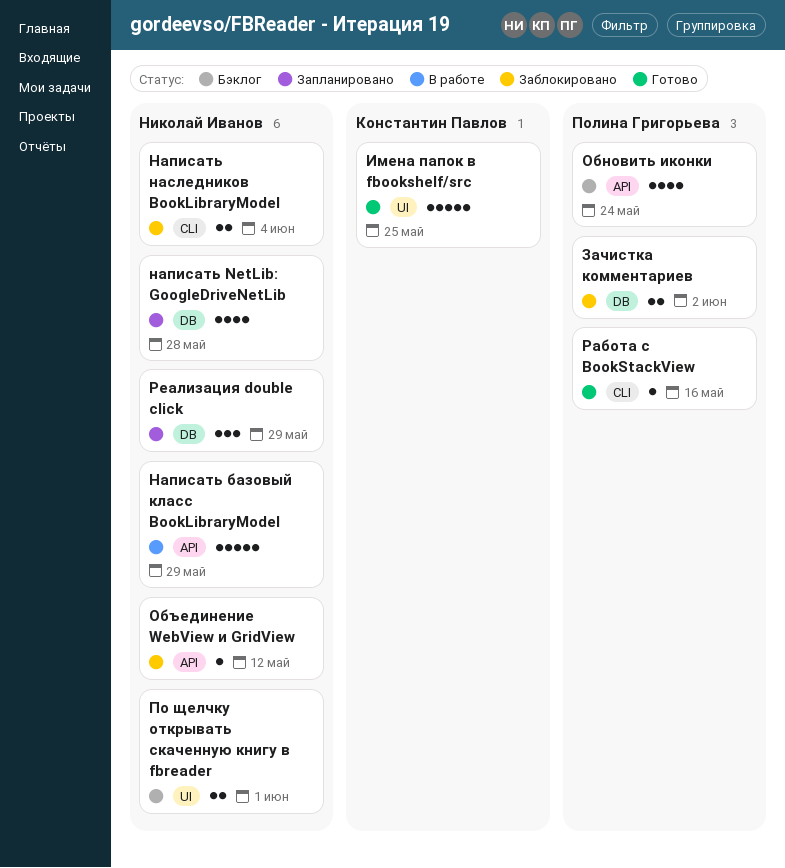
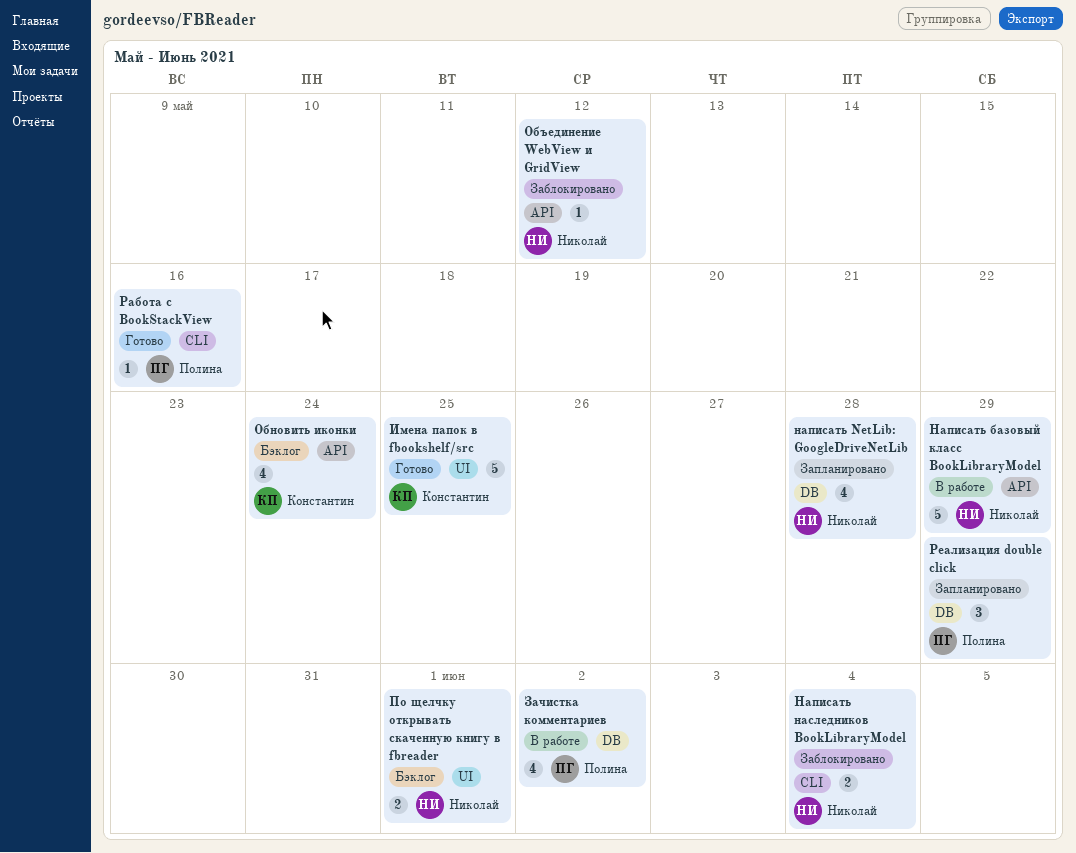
Зачистка комментариев, status: Заблокировано -> В работе
Зачистка комментариев, estimate: 2 -> 4
Обновить иконки, owner: Полина Григорьева -> Константин Павлов
Реализация double click, owner: Николай Иванов -> Полина Григорьева

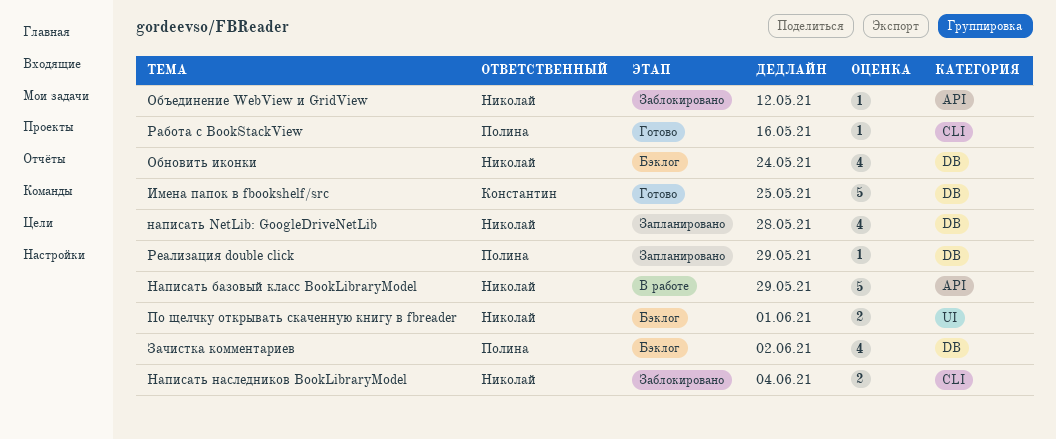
Зачистка комментариев, status: В работе -> Бэклог
Имена папок в fbookshelf/src, label: UI -> DB
Обновить иконки, owner: Константин -> Николай
Обновить иконки, label: API -> DB
Реализация double click, estimate: 3 -> 1

